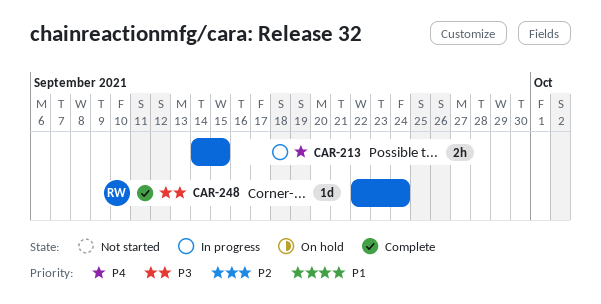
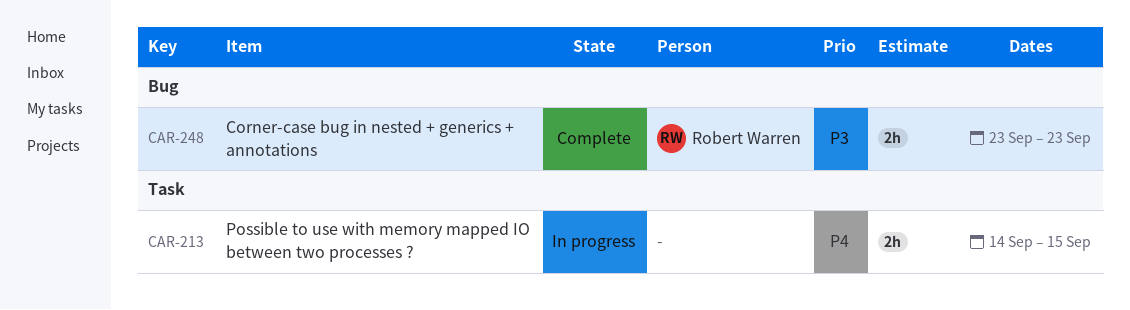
CAR-248, estimate: 1d -> 2h
CAR-248, start: Sep 22 -> Sep 23
CAR-248, due: Sep 24 -> Sep 23

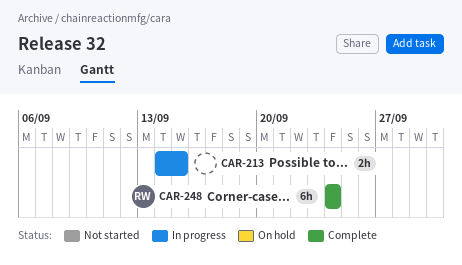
CAR-248, estimate: 2h -> 6h
CAR-248, start: Sep 23 -> Sep 24
CAR-248, due: Sep 23 -> Sep 24

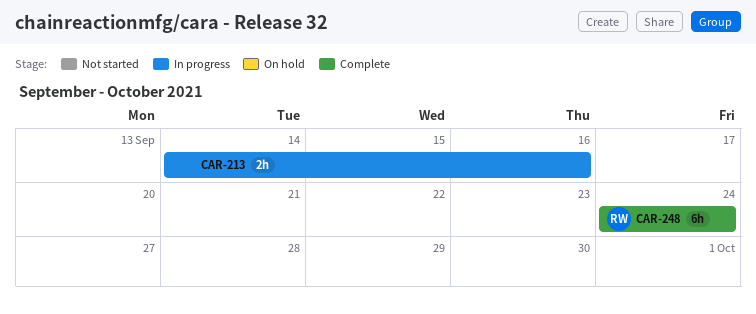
CAR-213, due: Sep 15 -> Sep 16

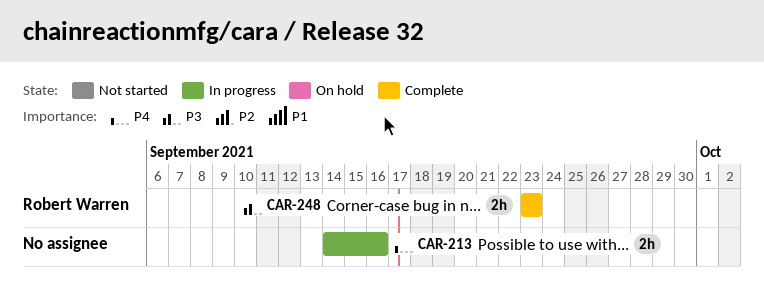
CAR-248, estimate: 6h -> 2h
CAR-248, start: Sep 24 -> Sep 23
CAR-248, due: Sep 24 -> Sep 23

